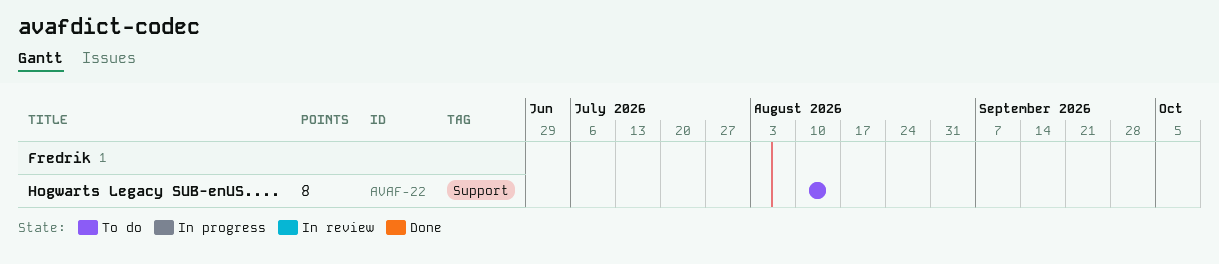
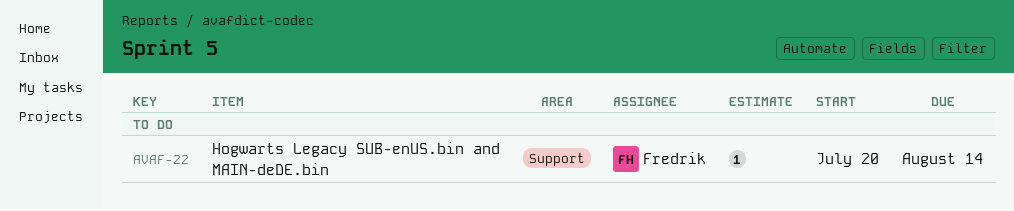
AVAF-22, estimate: 8 -> 1
AVAF-22, start: Aug 10 -> Jul 20

